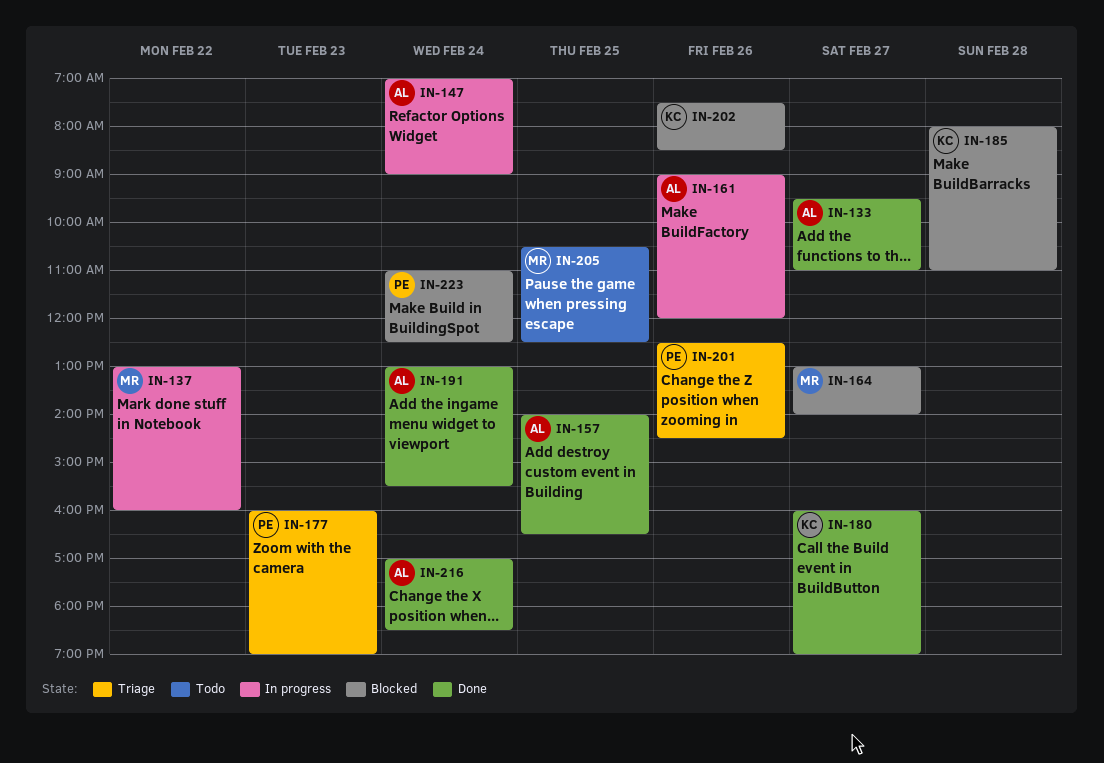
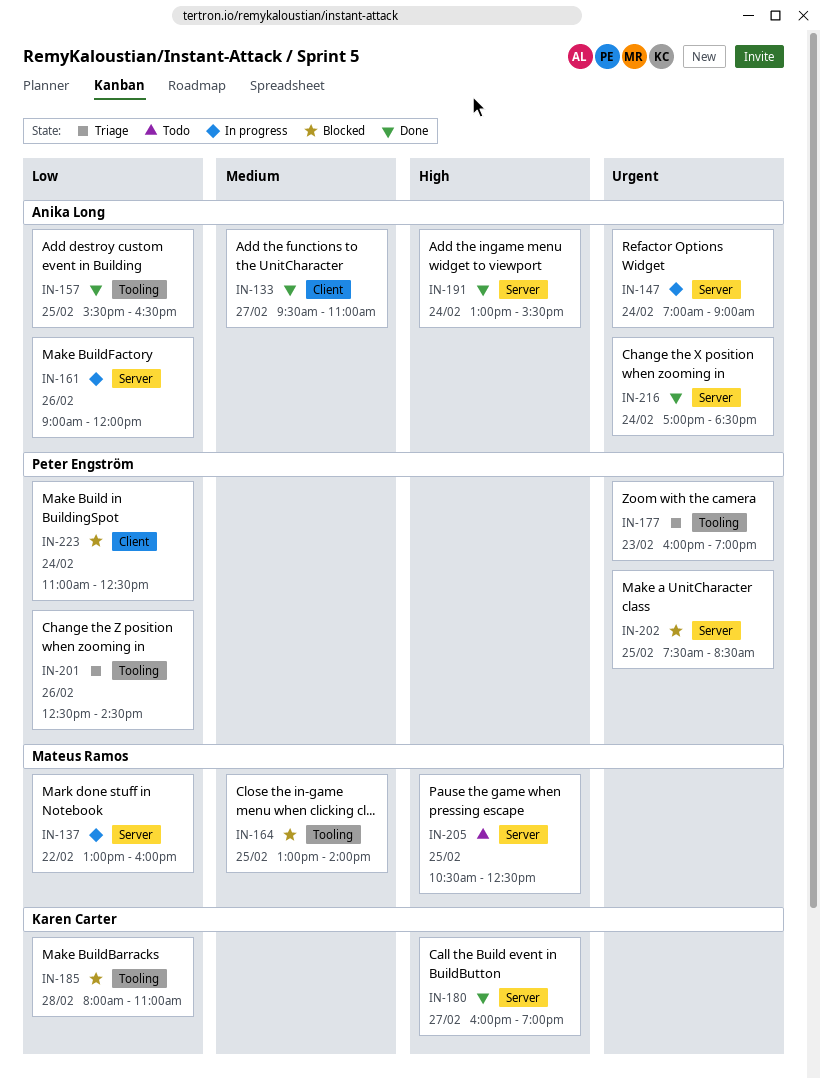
IN-157, begins: 14:00 -> 15:30
IN-164, day: Feb 27 -> Feb 25
IN-202, owner: Karen Carter -> Peter Engström
IN-202, day: Feb 26 -> Feb 25

